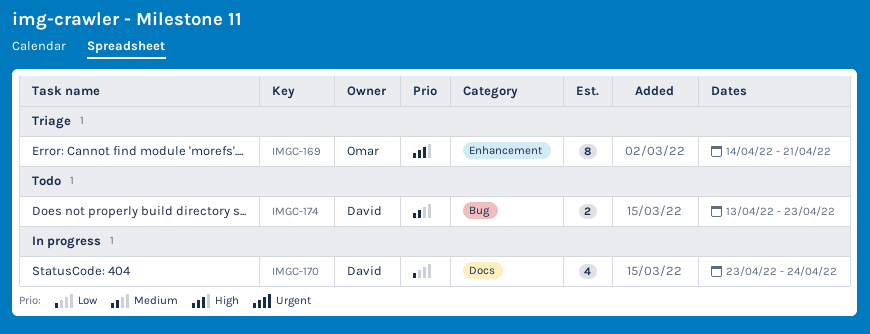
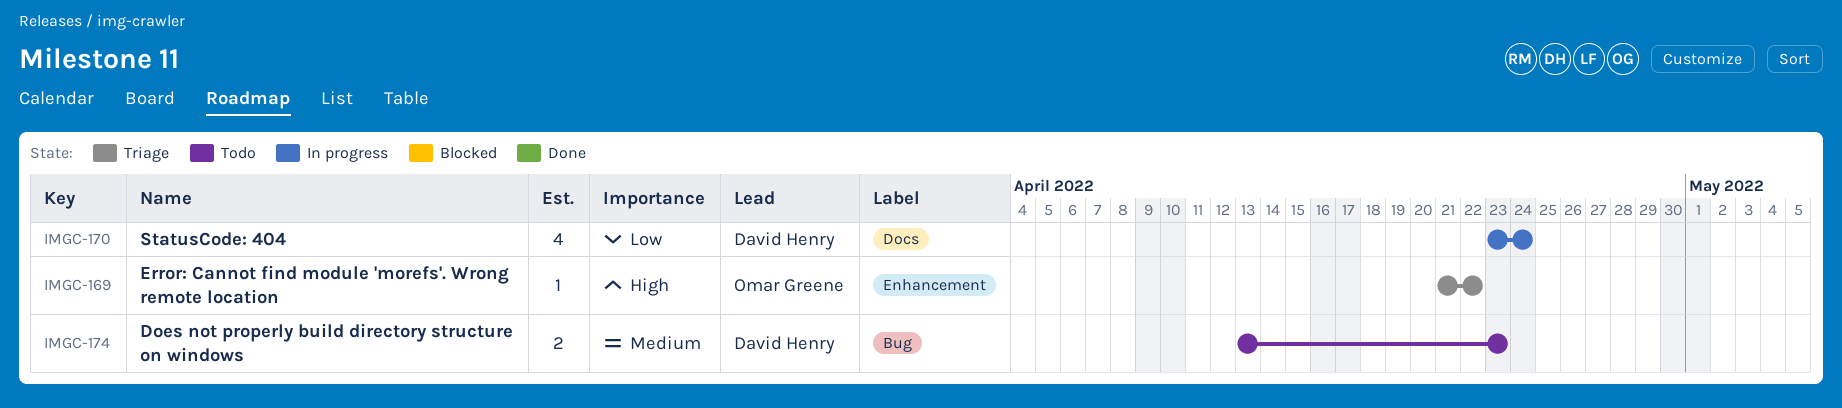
IMGC-169, estimate: 8 -> 1
IMGC-169, start: Apr 14 -> Apr 21
IMGC-169, due: Apr 21 -> Apr 22

